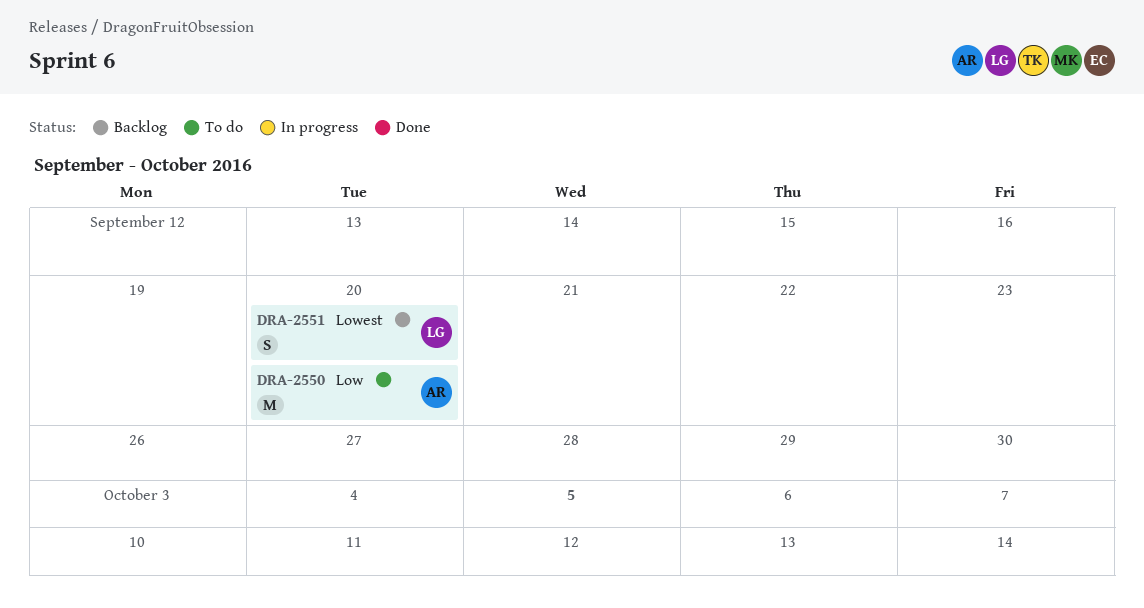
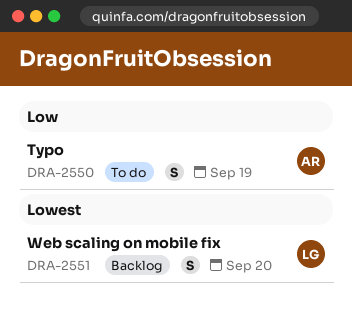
DRA-2550, estimate: M -> S
DRA-2550, due: Sep 20 -> Sep 19

